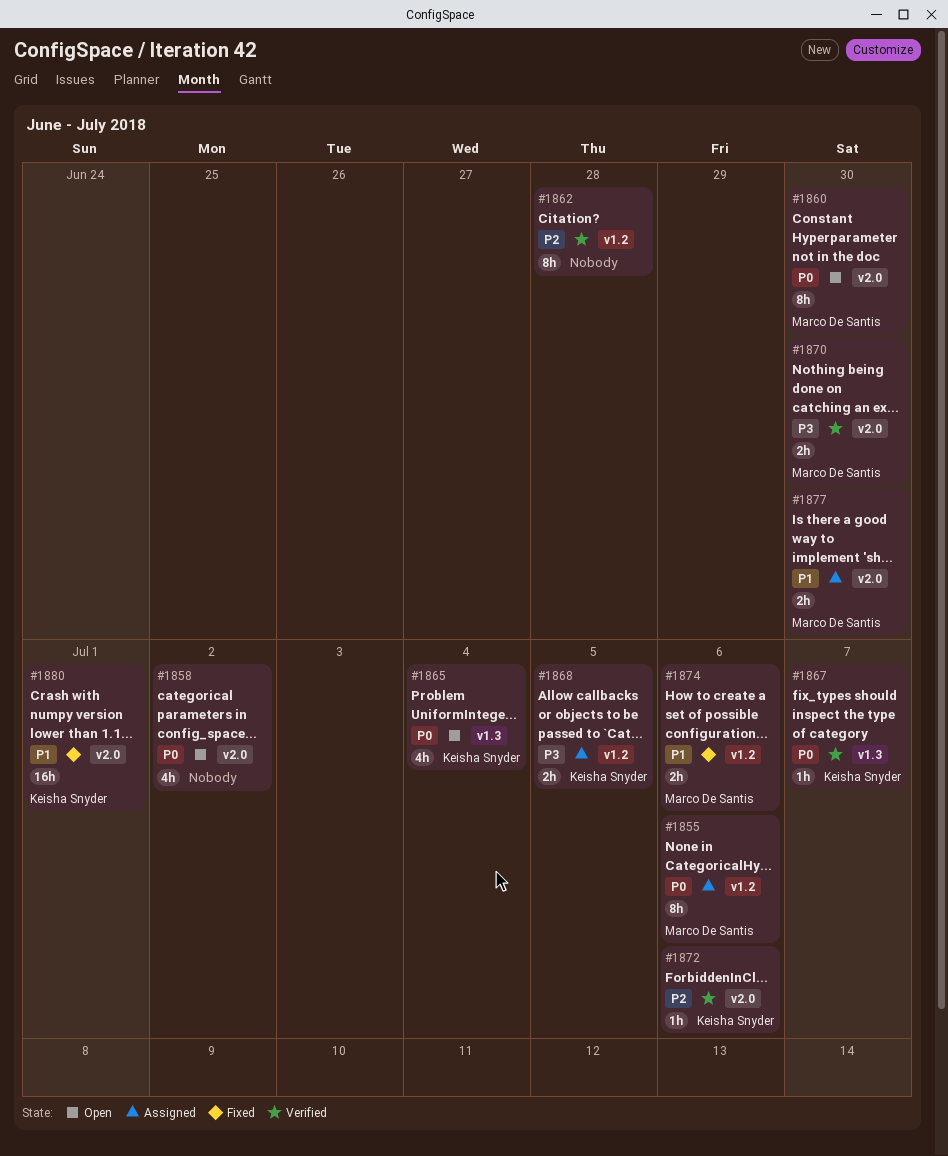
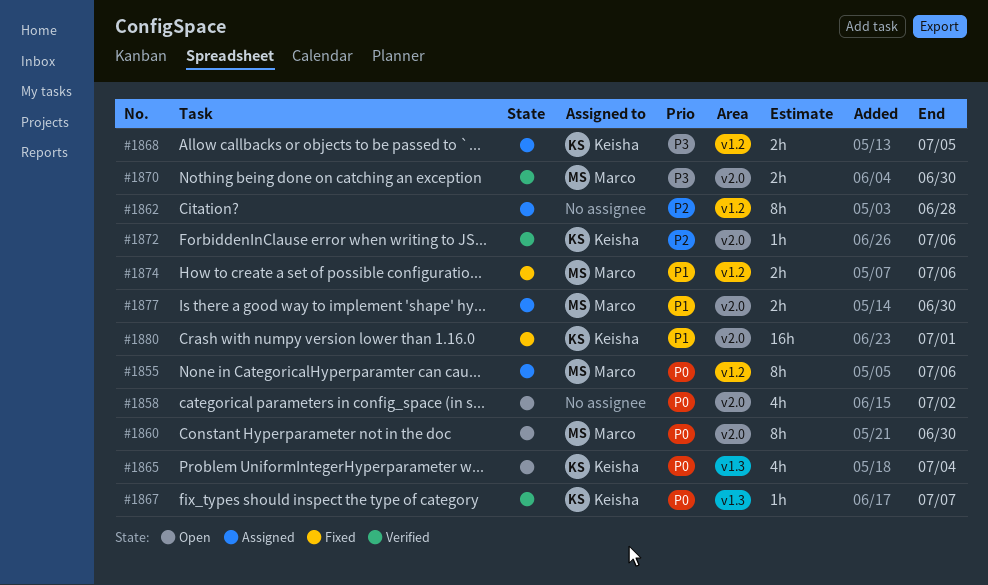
#1862, status: Verified -> Assigned

